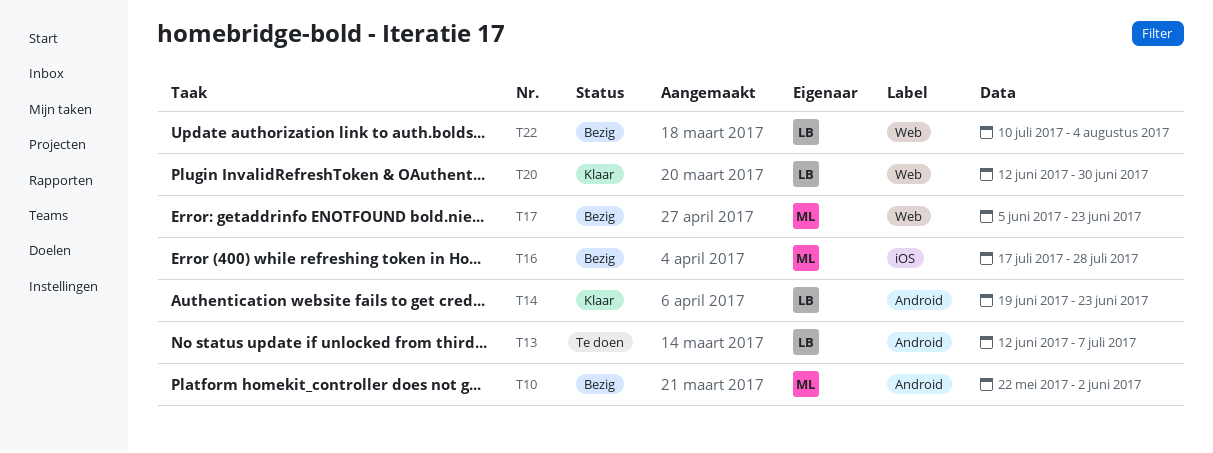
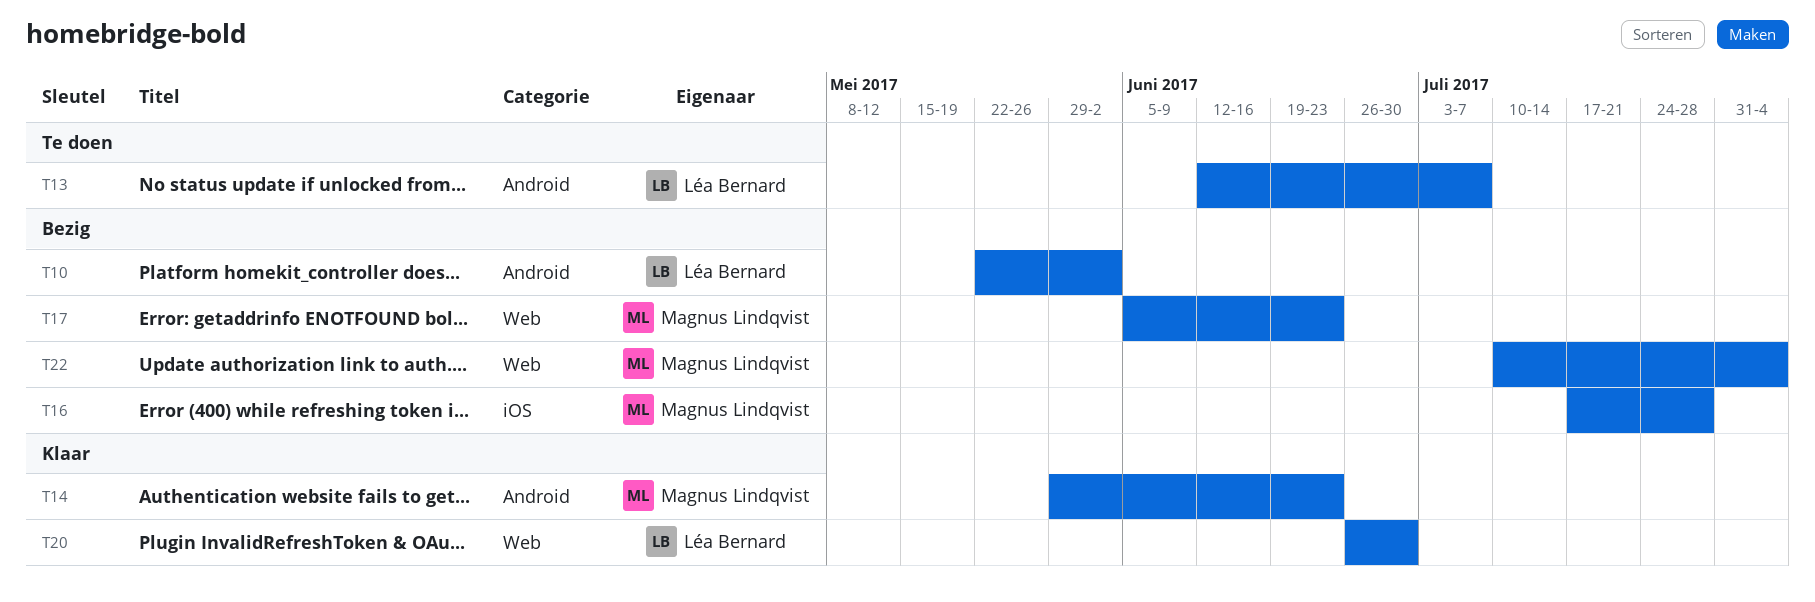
T10, owner: Magnus Lindqvist -> Léa Bernard
T14, owner: Léa Bernard -> Magnus Lindqvist
T14, start: Jun 19 -> May 29
T20, start: Jun 12 -> Jun 26
T22, owner: Léa Bernard -> Magnus Lindqvist

